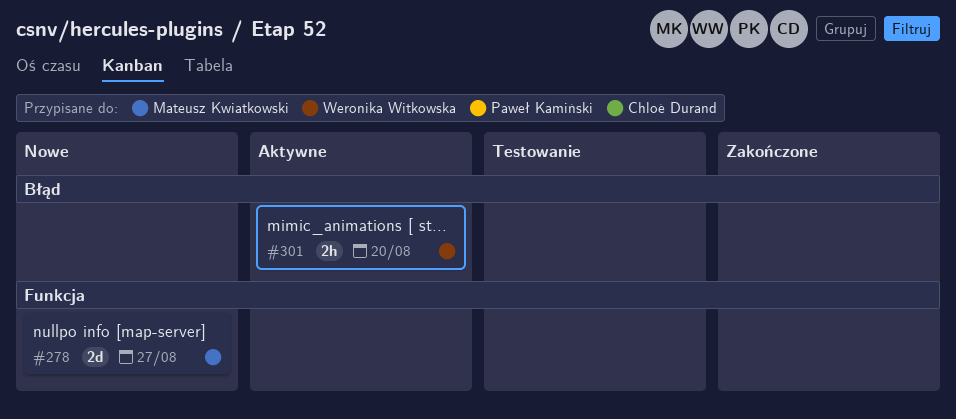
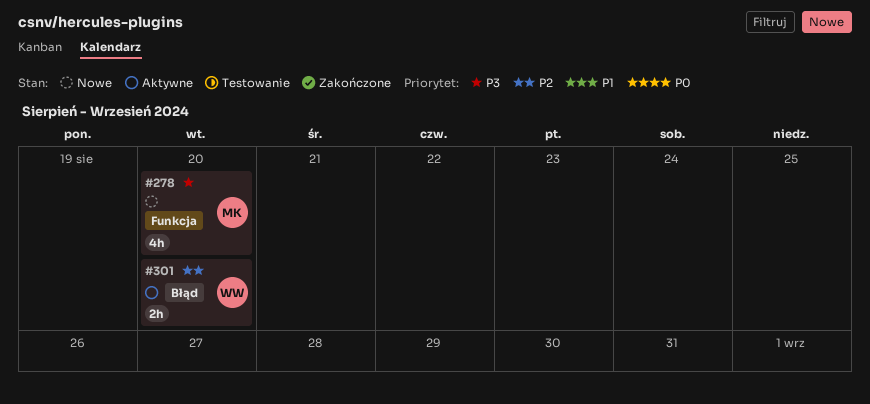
#278, estimate: 2d -> 4h
#278, due: Aug 27 -> Aug 20

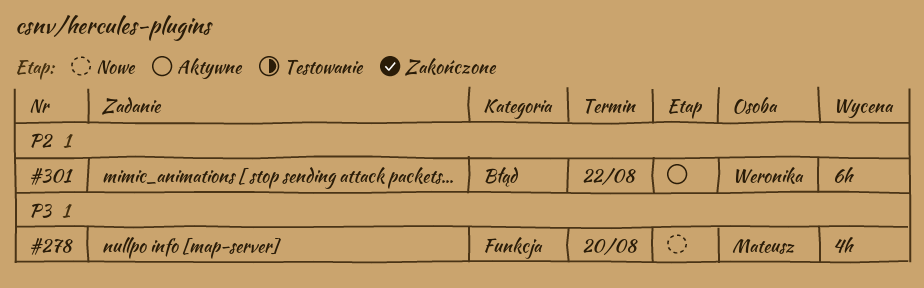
#301, estimate: 2h -> 6h
#301, due: Aug 20 -> Aug 22

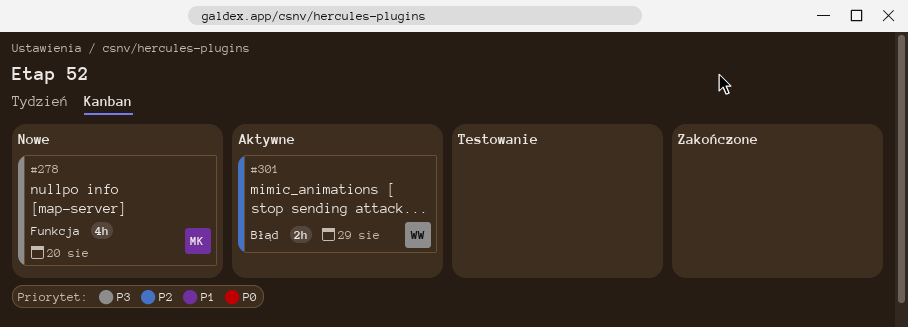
#301, estimate: 6h -> 2h
#301, due: Aug 22 -> Aug 29

